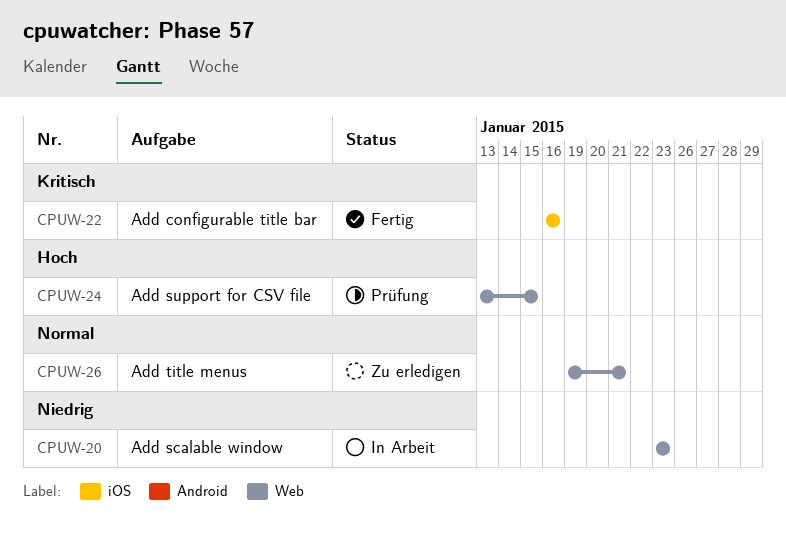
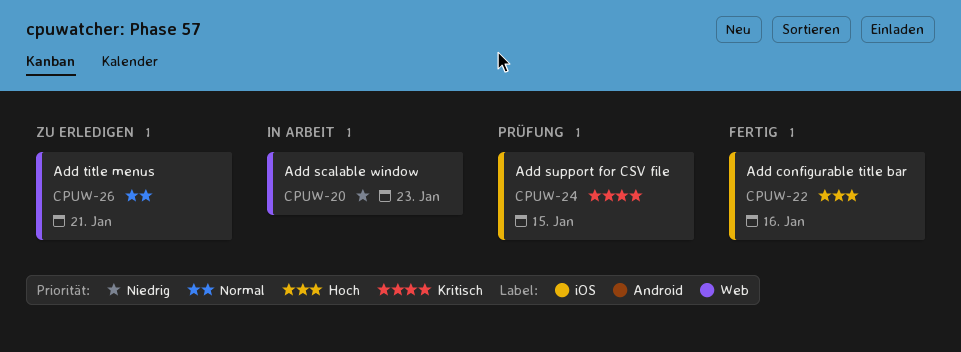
CPUW-22, priority: Kritisch -> Hoch
CPUW-24, priority: Hoch -> Kritisch
CPUW-24, label: Web -> iOS

